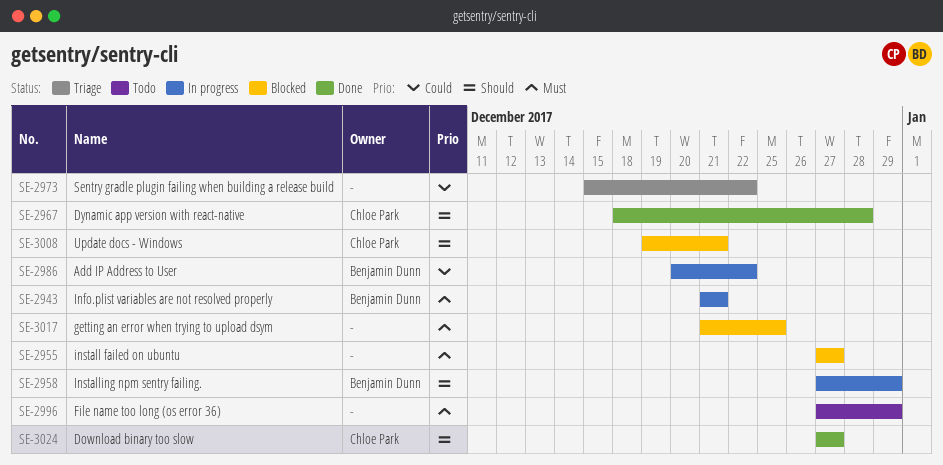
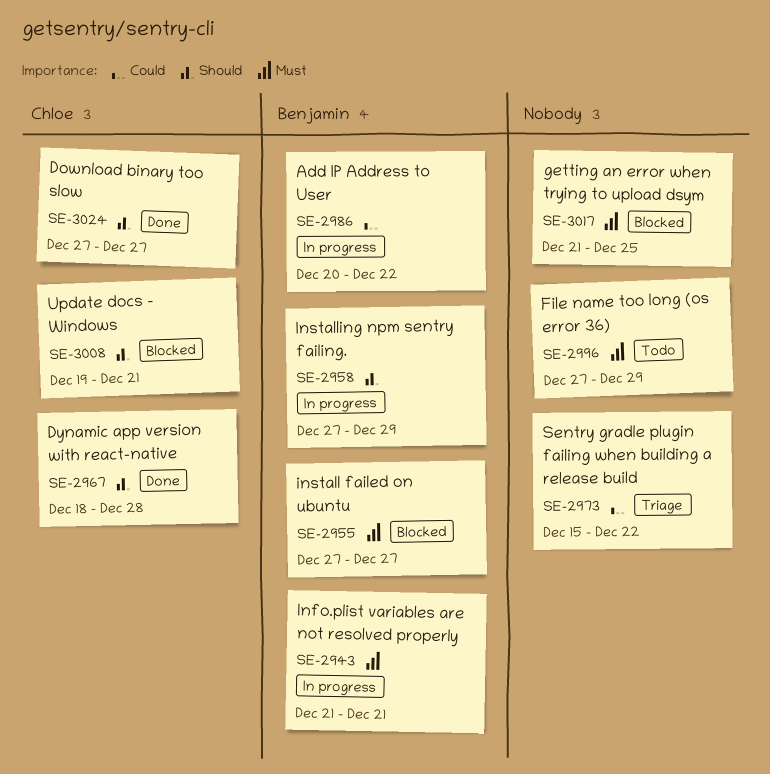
SE-2955, owner: none -> Benjamin Dunn

